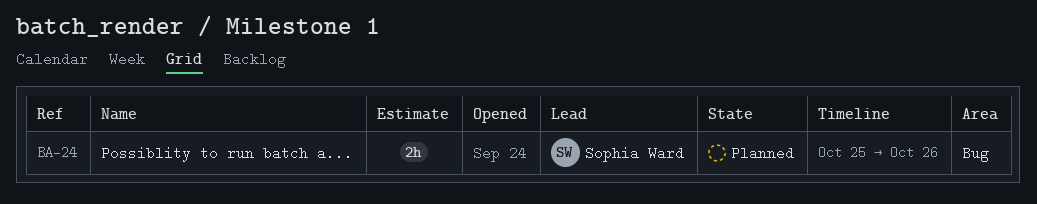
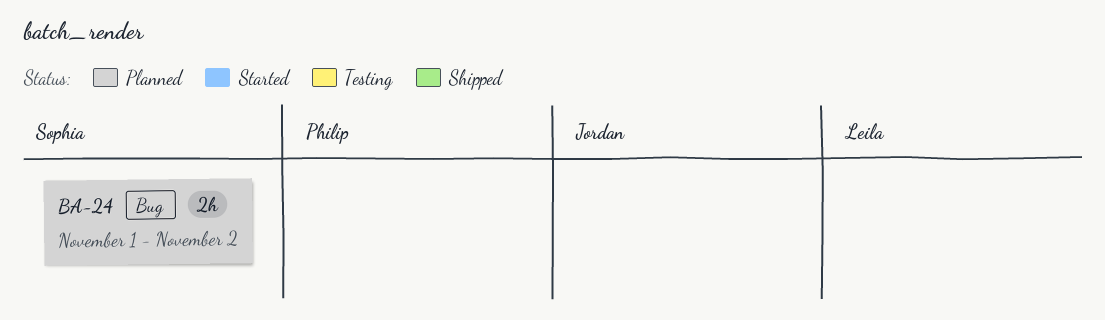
BA-24, start: Oct 25 -> Nov 1
BA-24, due: Oct 26 -> Nov 2

